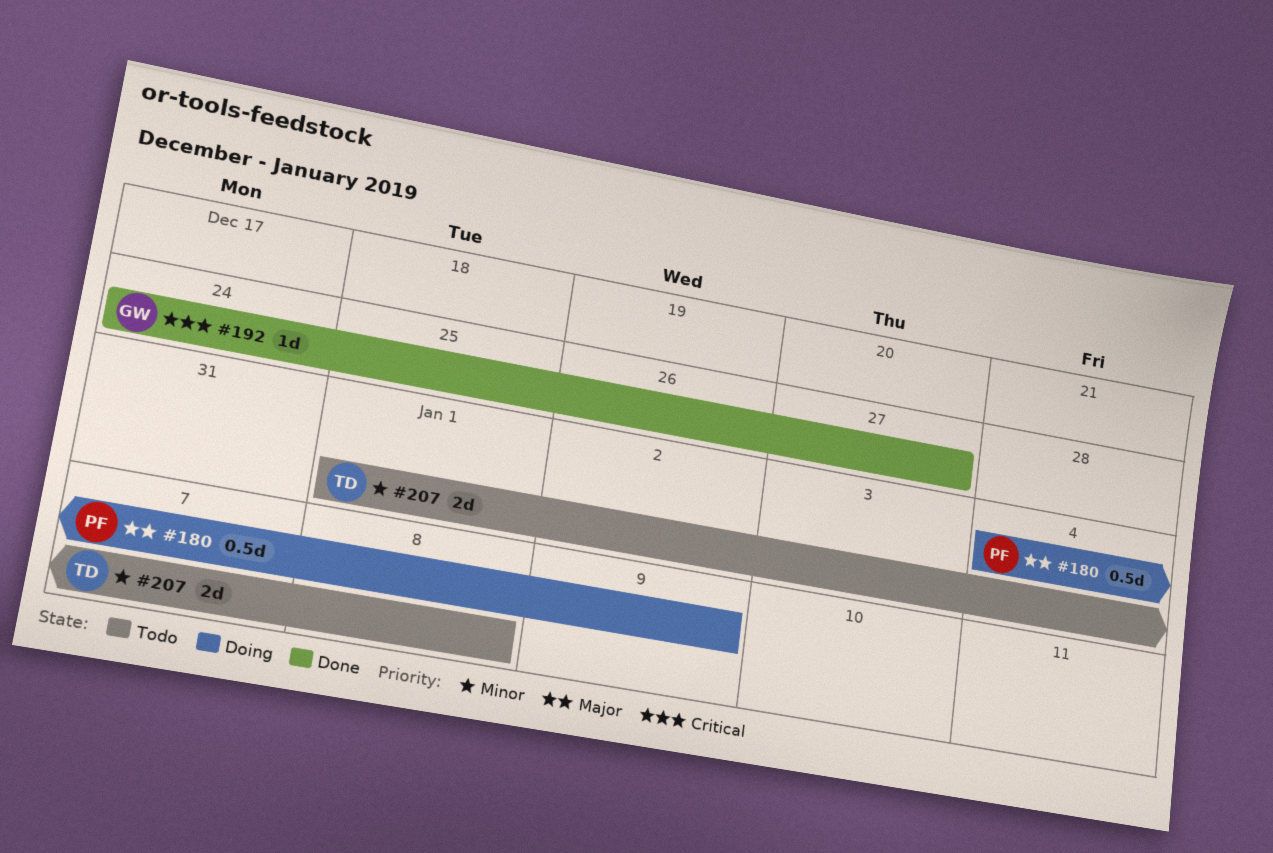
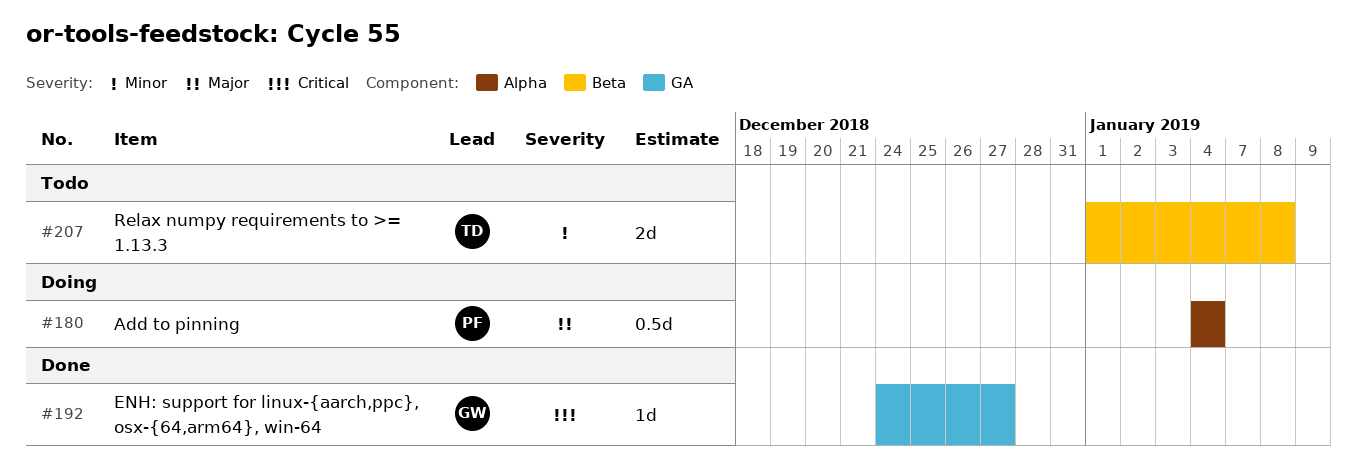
#180, due: Jan 9 -> Jan 4

